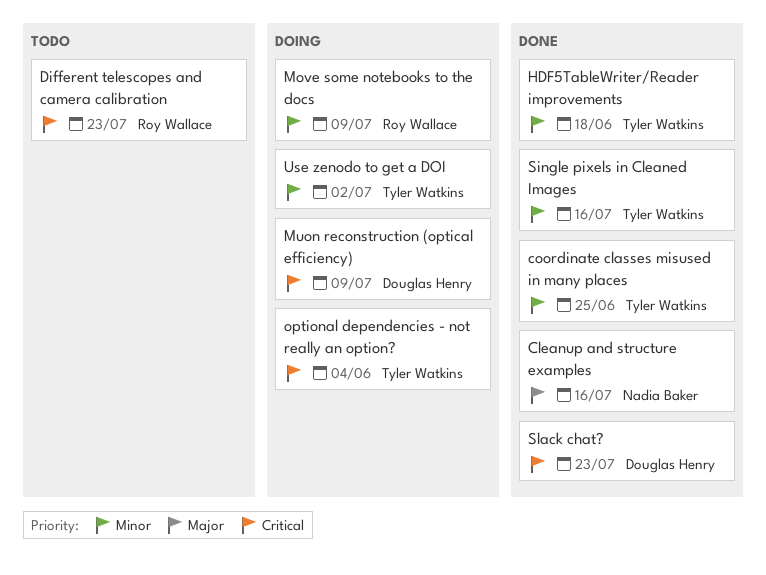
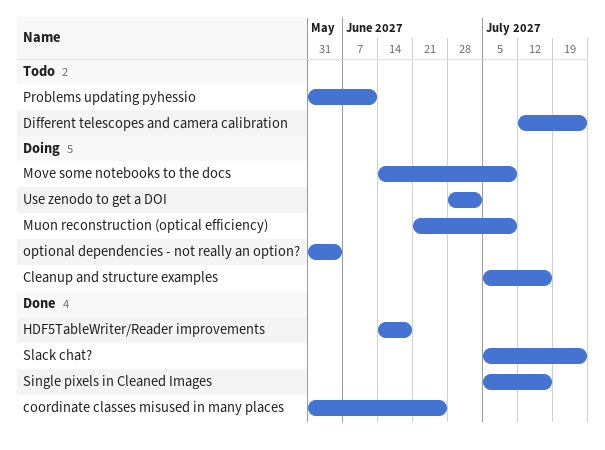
Cleanup and structure examples, status: Done -> Doing
Problems updating pyhessio: none -> present

